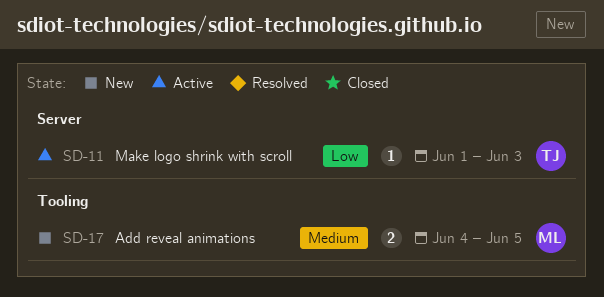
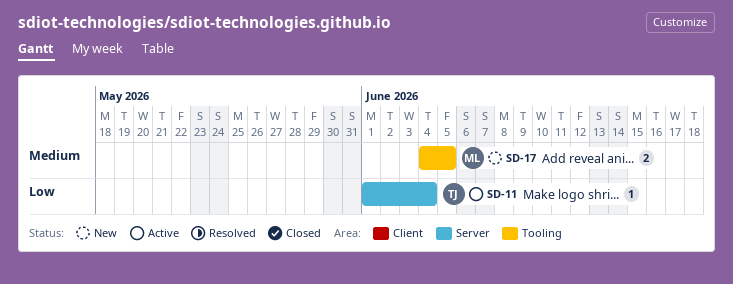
SD-11, due: Jun 3 -> Jun 4

